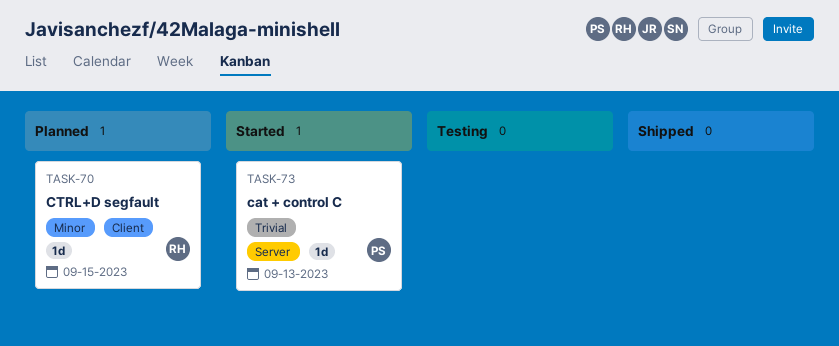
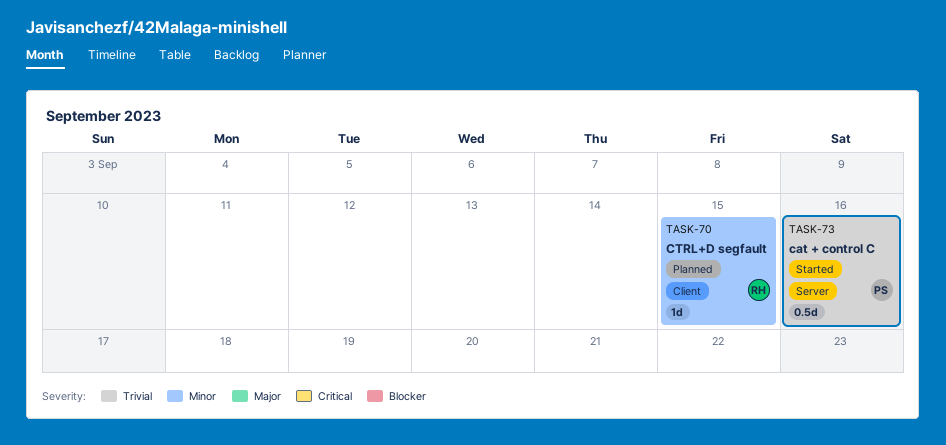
TASK-73, estimate: 1d -> 0.5d
TASK-73, due: Sep 13 -> Sep 16

